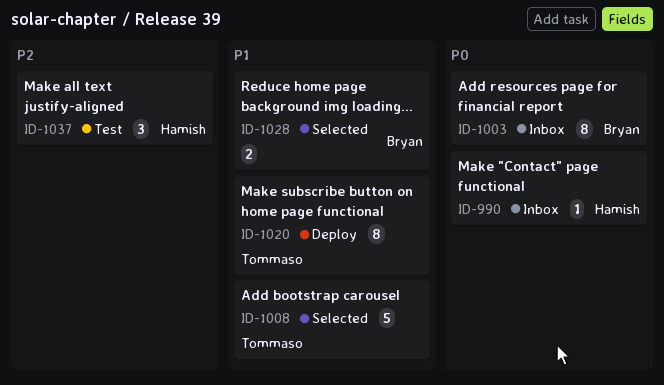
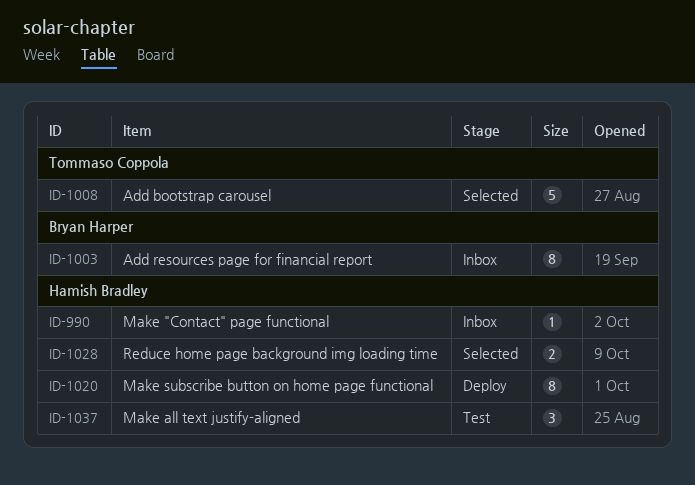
ID-1020, owner: Tommaso Coppola -> Hamish Bradley
ID-1028, owner: Bryan Harper -> Hamish Bradley

